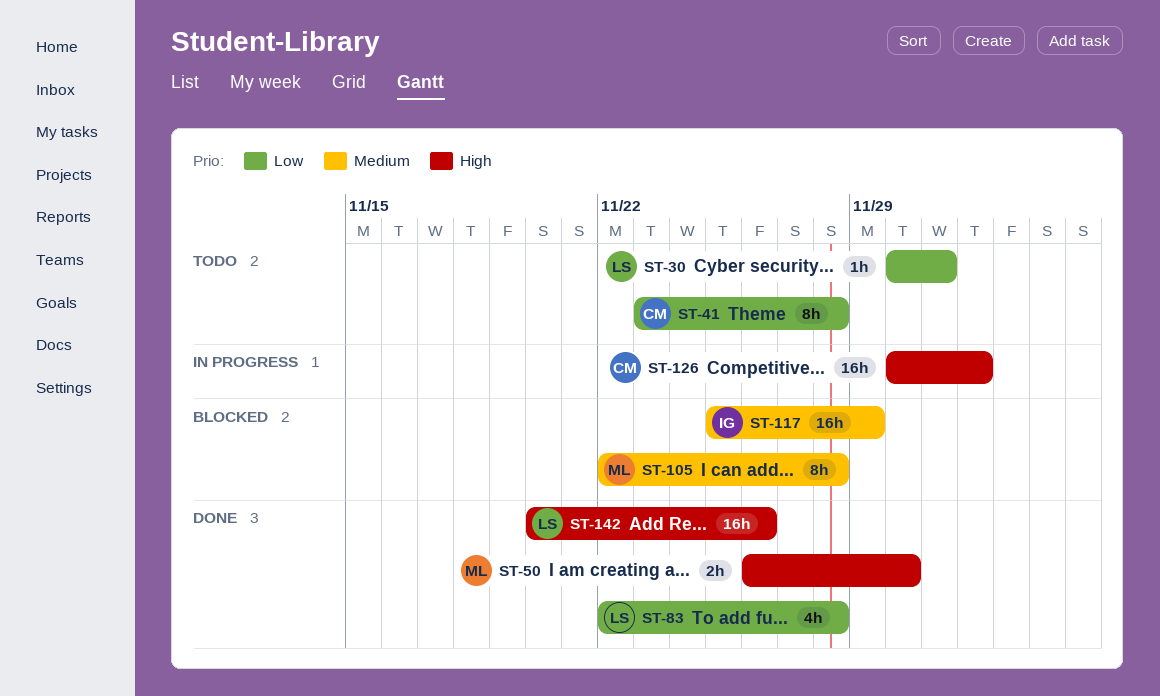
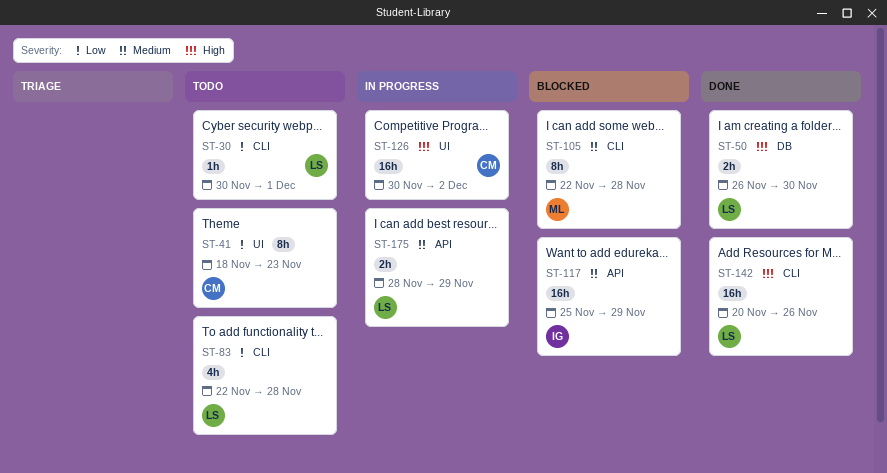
ST-41, start: Nov 23 -> Nov 18
ST-41, due: Nov 28 -> Nov 23
ST-50, owner: ML -> LS
ST-83, status: Done -> Todo
ST-175: none -> present

